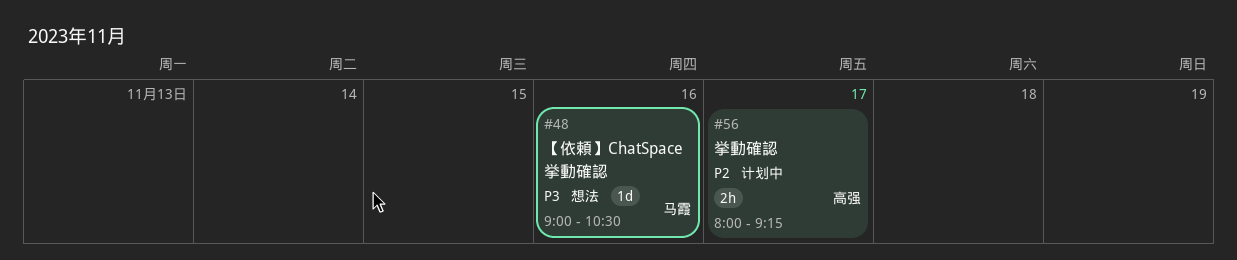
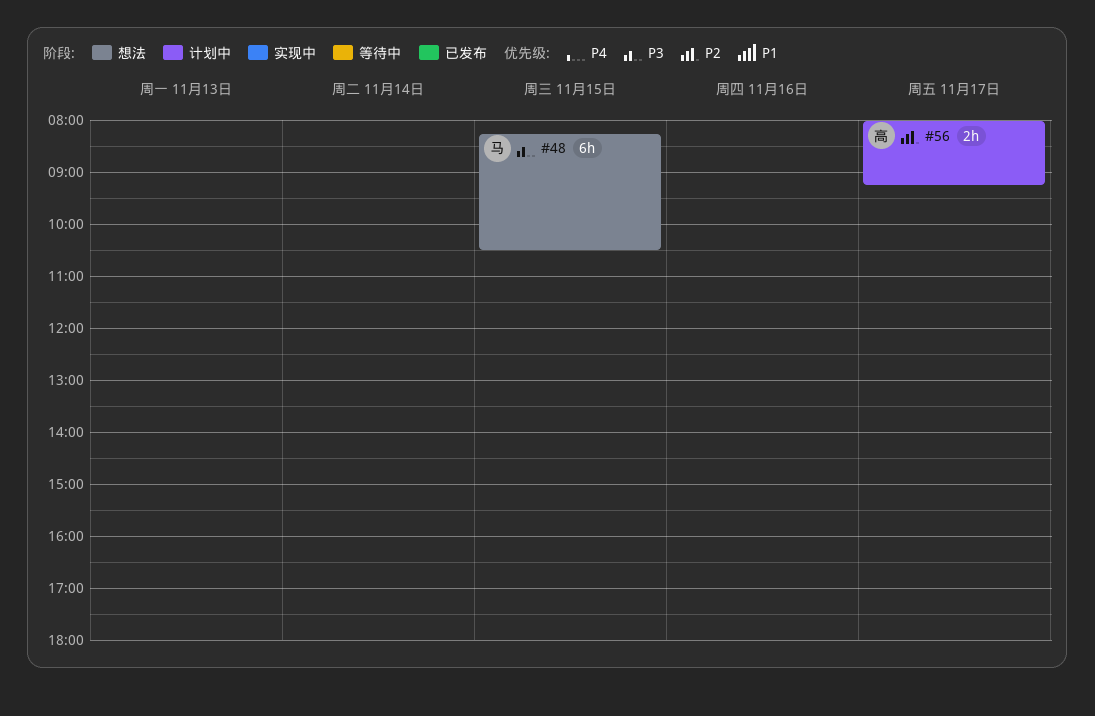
#48, estimate: 1d -> 6h
#48, day: Nov 16 -> Nov 15
#48, begins: 09:00 -> 08:15

